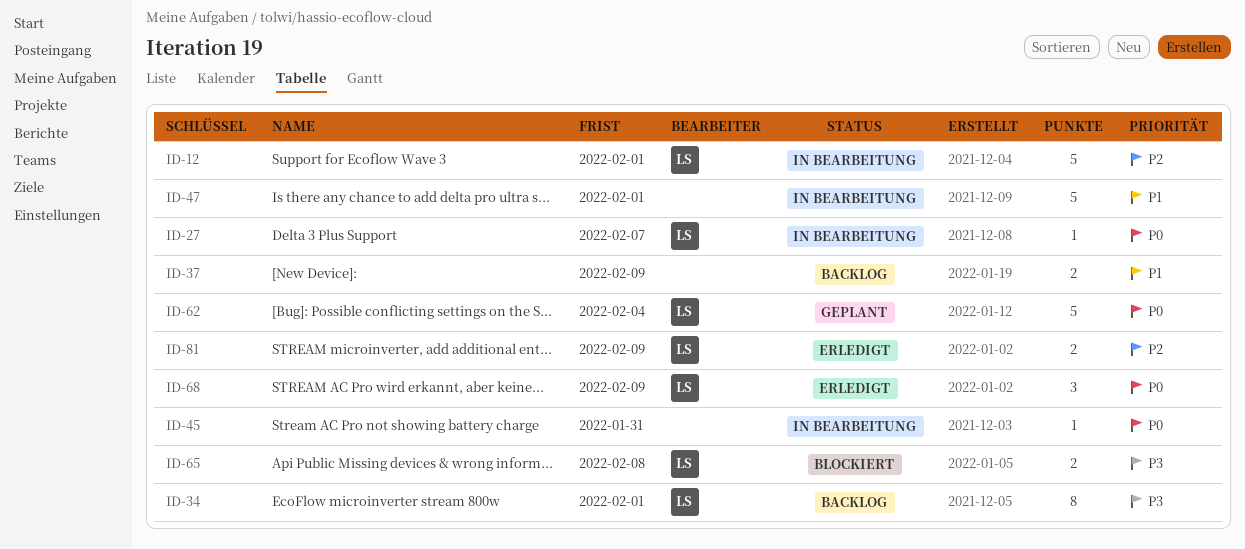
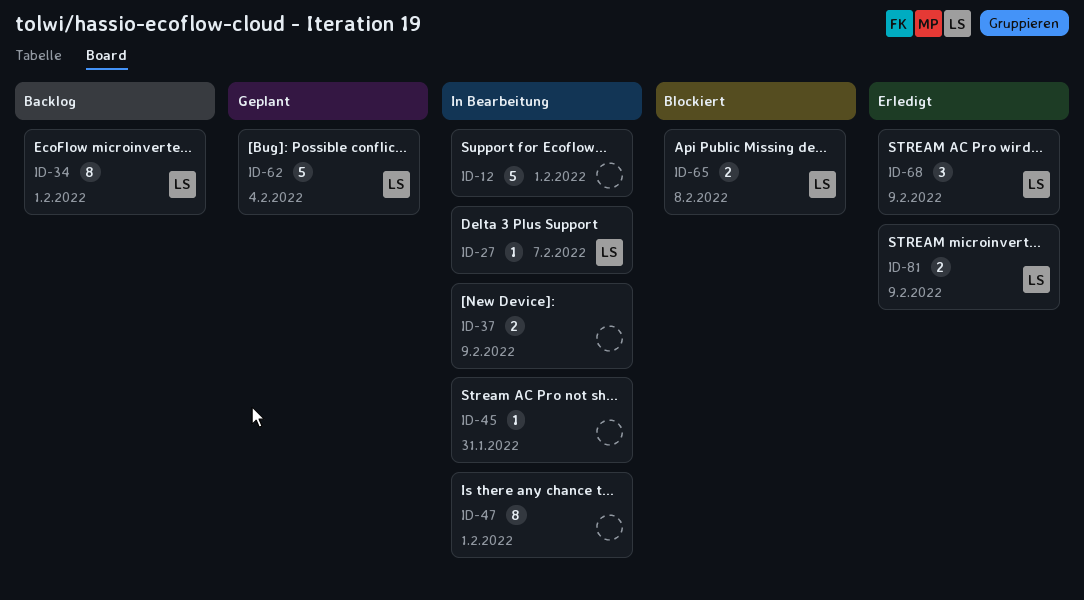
ID-12, owner: LS -> none
ID-37, status: Backlog -> In Bearbeitung
ID-47, estimate: 5 -> 8

